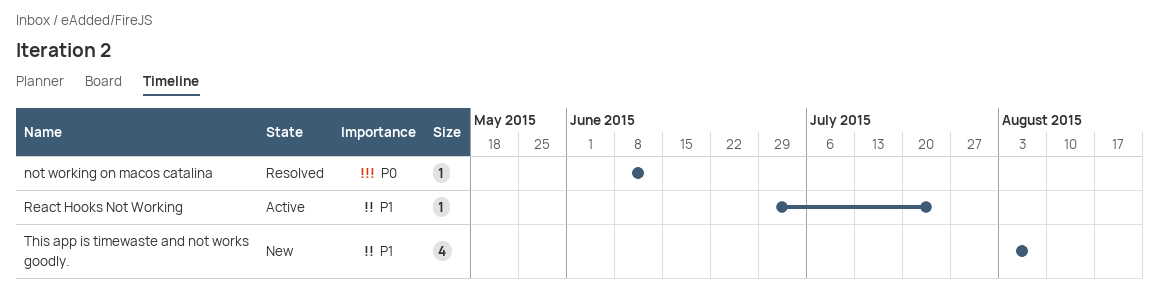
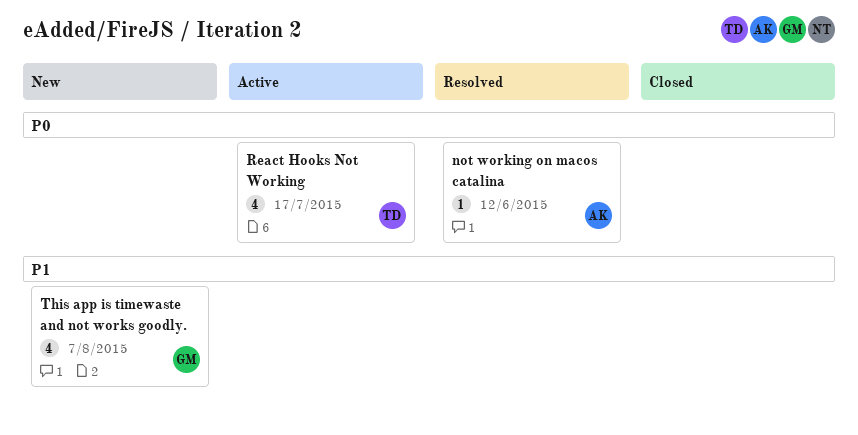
React Hooks Not Working, priority: P1 -> P0
React Hooks Not Working, estimate: 1 -> 4
React Hooks Not Working, due: Jul 24 -> Jul 17

